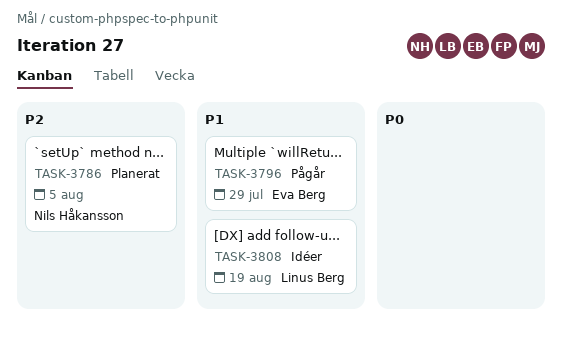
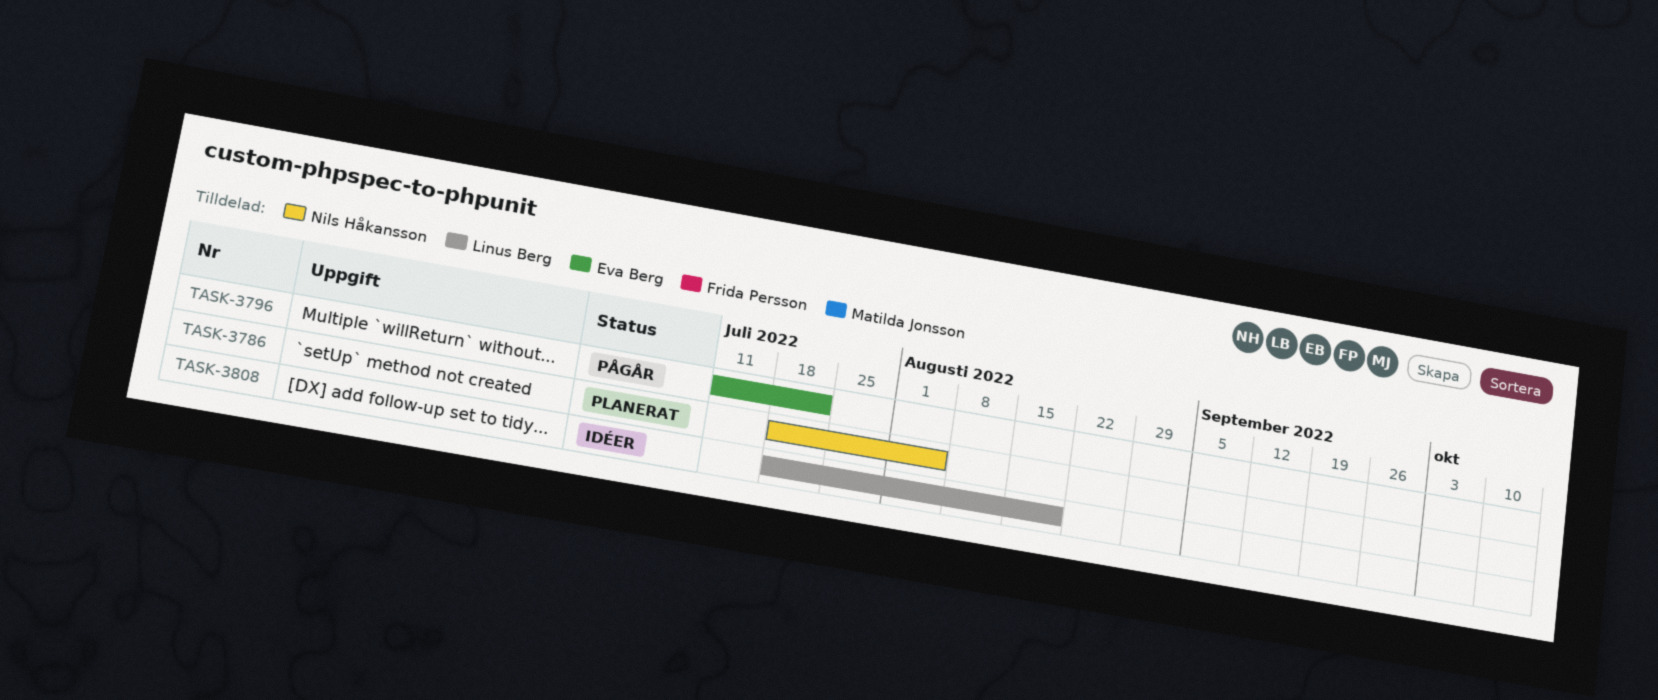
TASK-3796, due: Jul 29 -> Jul 22

